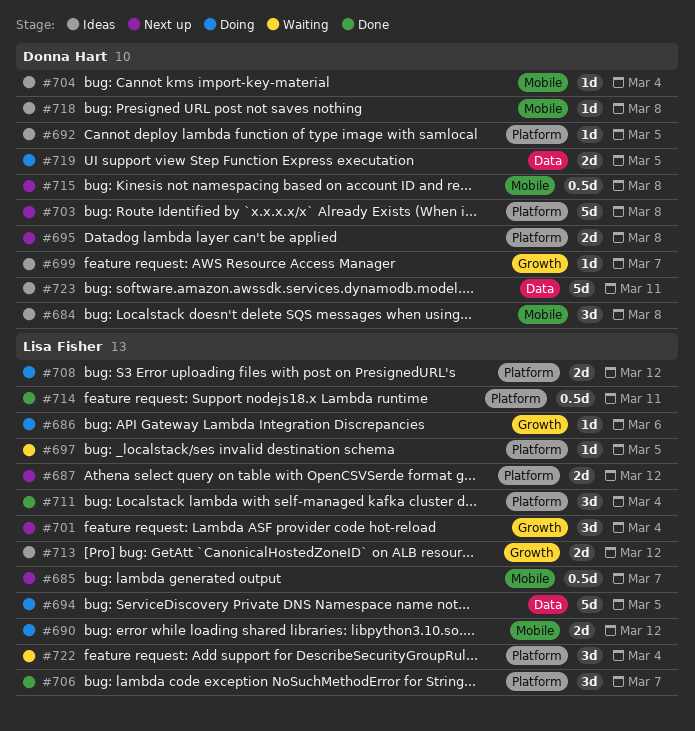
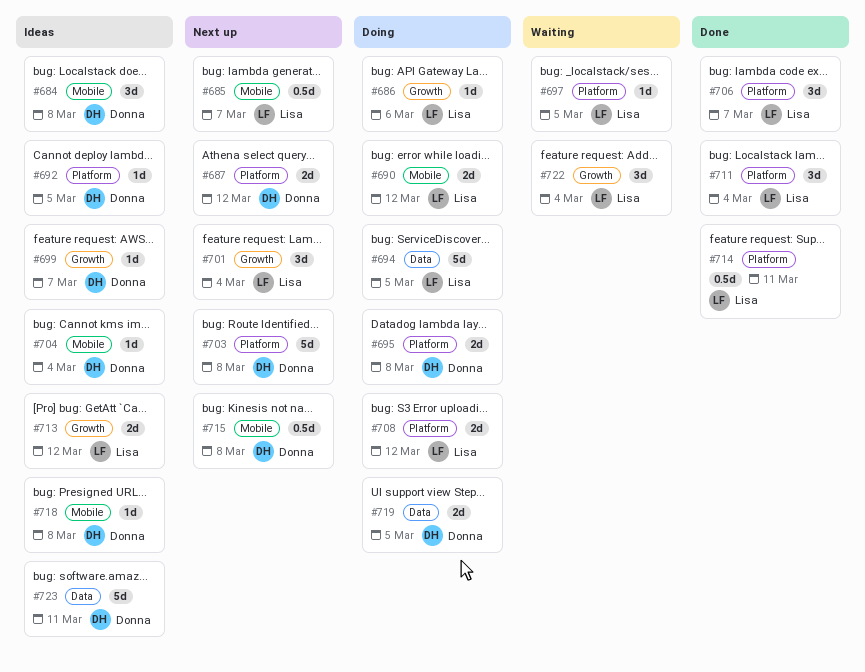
#687, owner: Lisa Fisher -> Donna Hart
#695, status: Next up -> Doing
#722, label: Platform -> Growth

